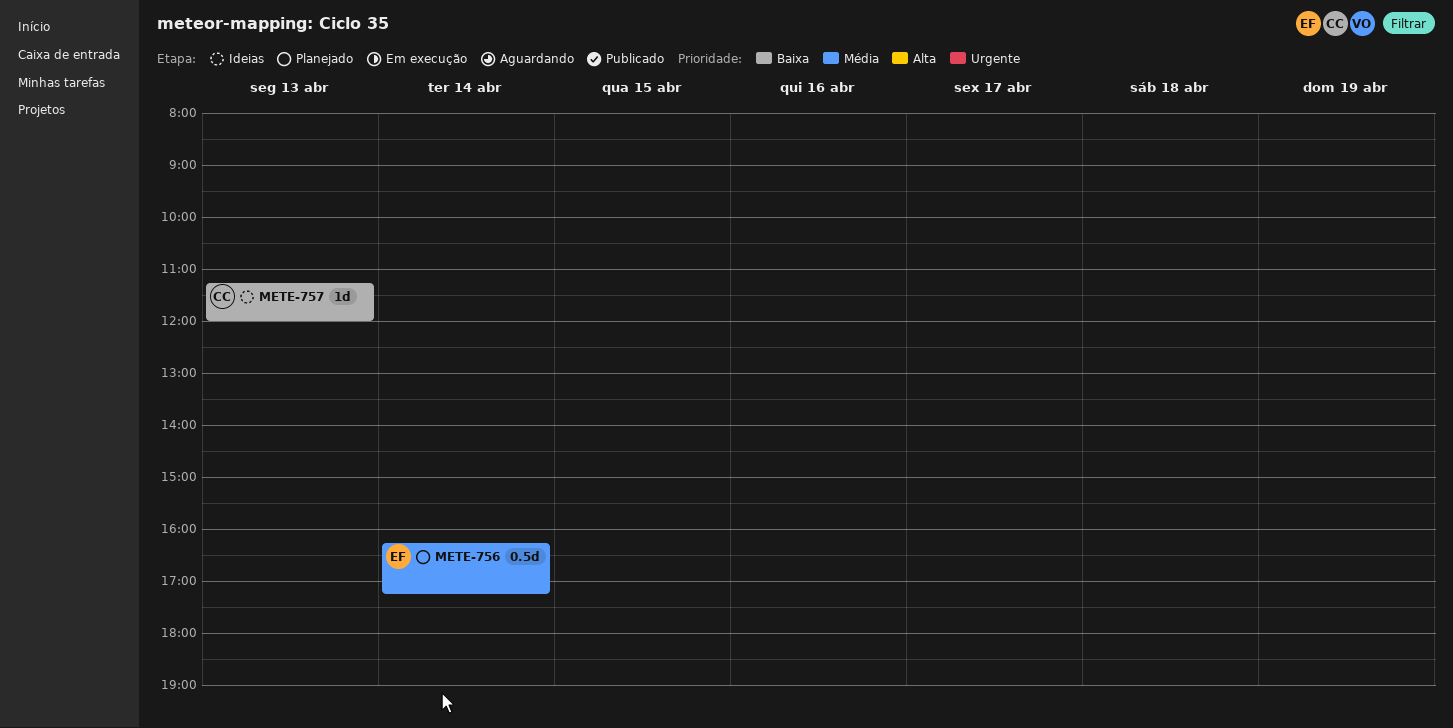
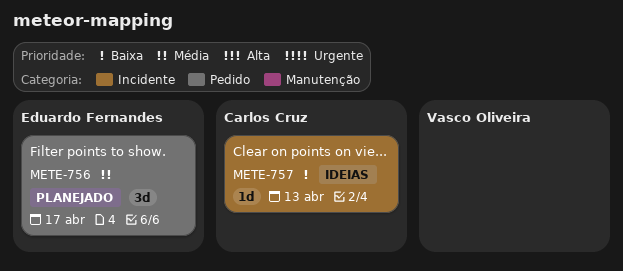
METE-756, estimate: 0.5d -> 3d
METE-756, day: Apr 14 -> Apr 17

